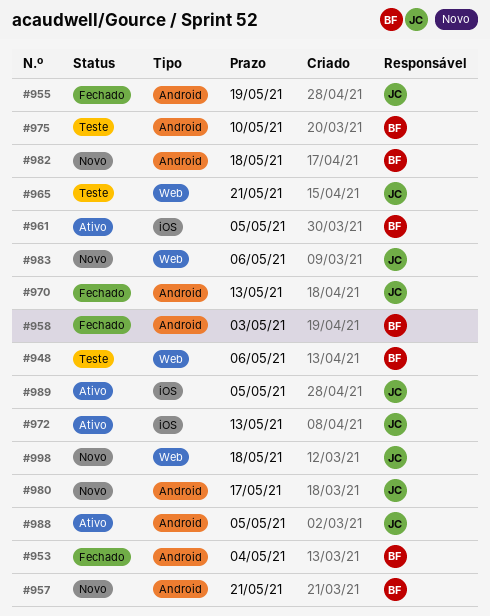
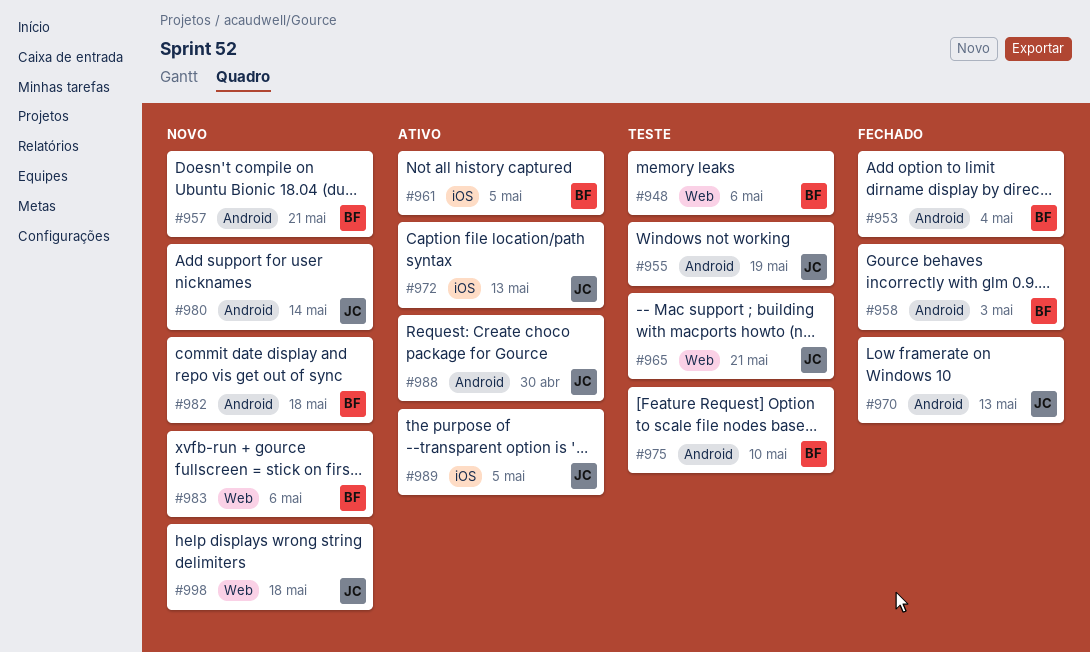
#955, status: Fechado -> Teste
#980, due: May 17 -> May 14
#983, owner: JC -> BF
#988, due: May 5 -> Apr 30

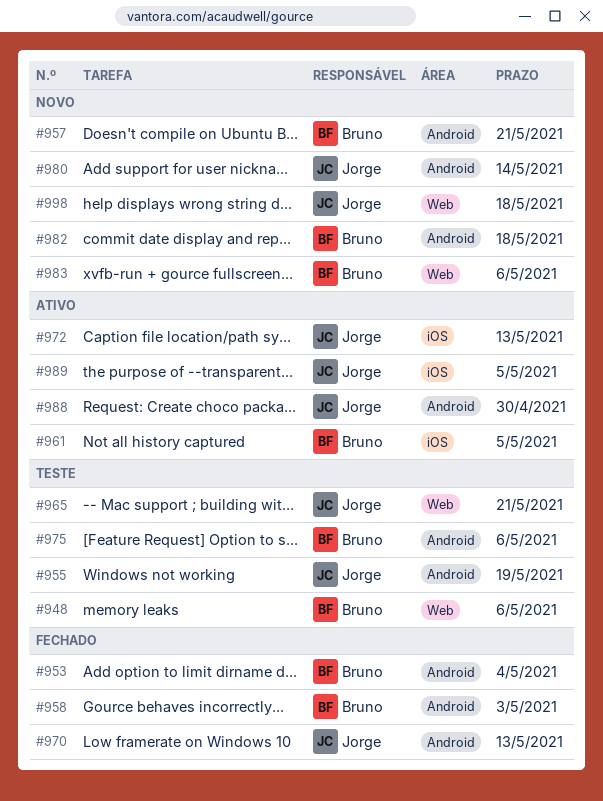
#975, due: May 10 -> May 6

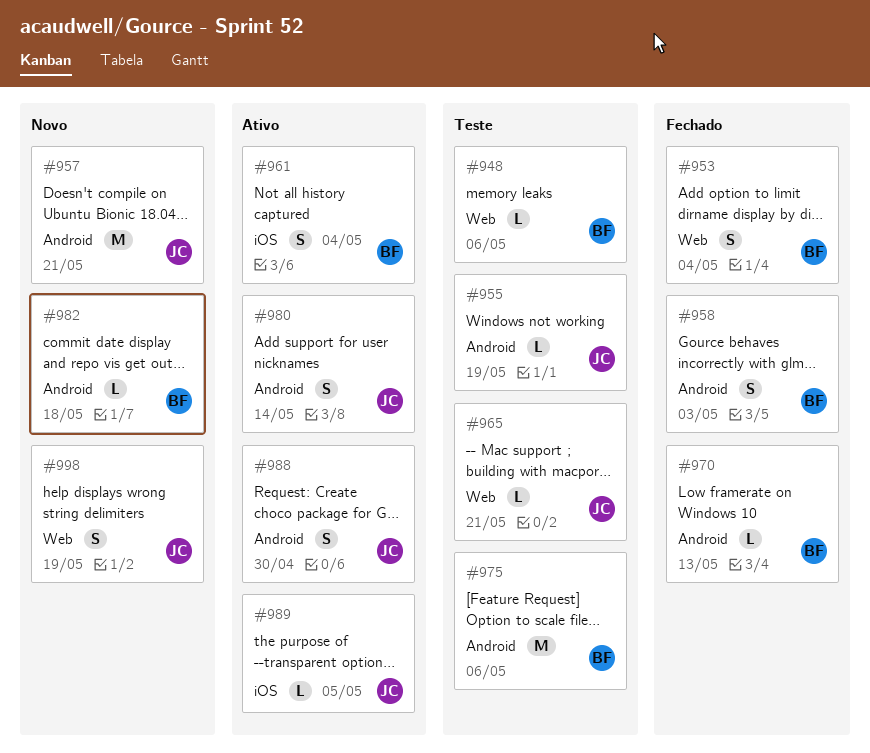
#953, label: Android -> Web
#957, owner: Bruno -> Jorge
#961, due: May 5 -> May 4
#970, owner: Jorge -> Bruno
#972: present -> none
#980, status: Novo -> Ativo
#983: present -> none
#998, due: May 18 -> May 19

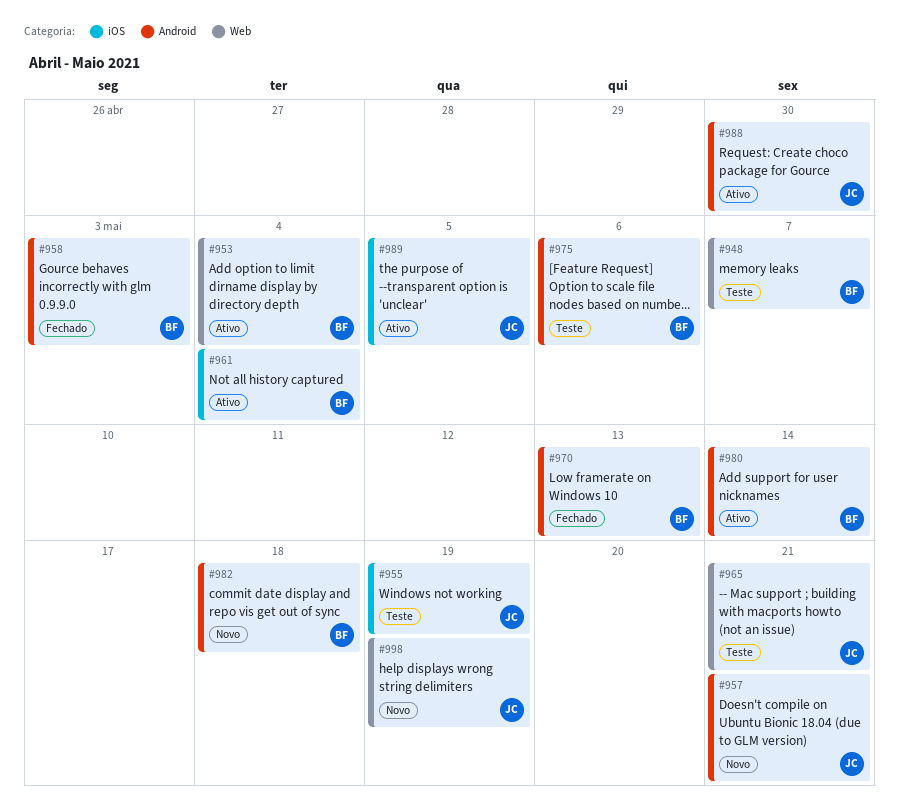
#948, due: May 6 -> May 7
#953, status: Fechado -> Ativo
#955, label: Android -> iOS
#980, owner: JC -> BF

